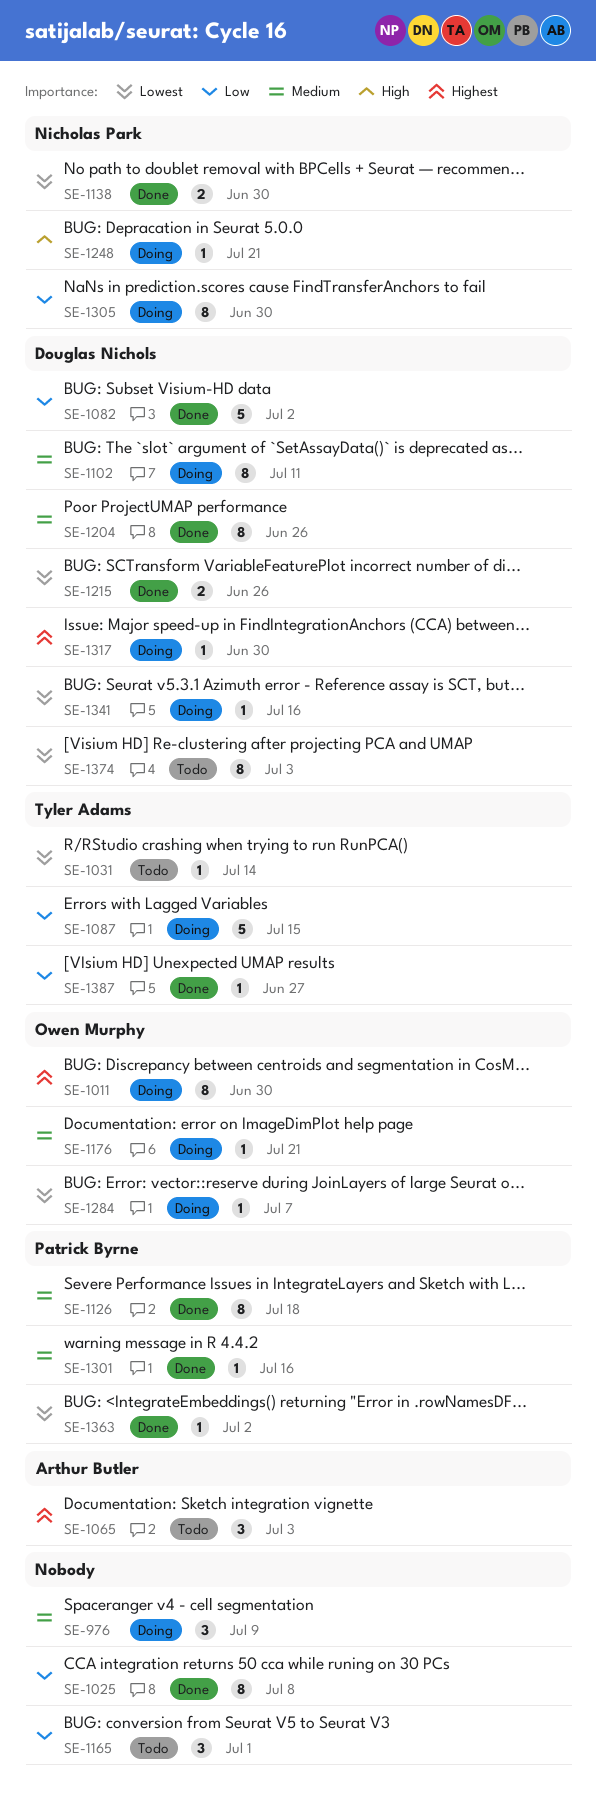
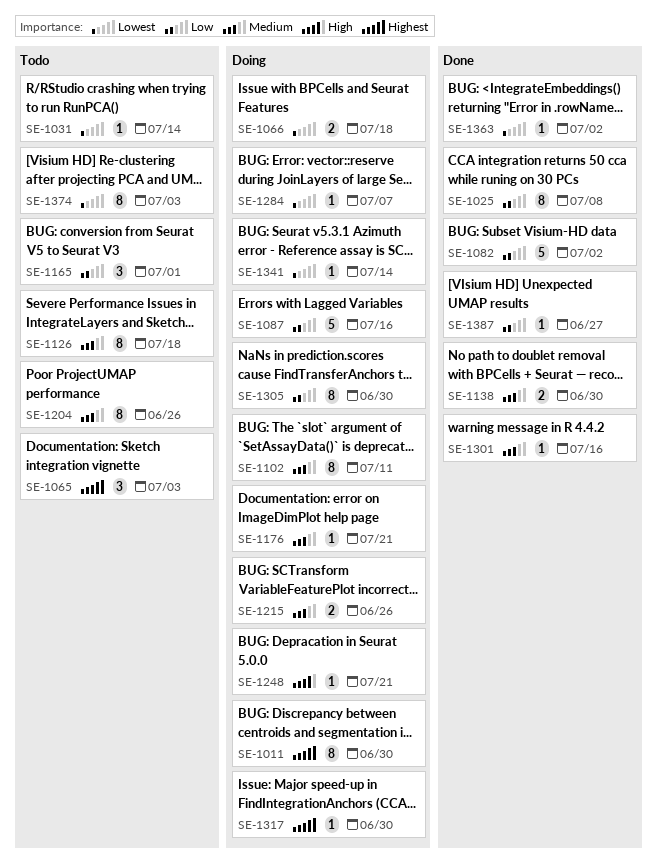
SE-976: present -> none
SE-1066: none -> present
SE-1087, due: Jul 15 -> Jul 16
SE-1126, status: Done -> Todo
SE-1138, priority: Lowest -> Medium
SE-1204, status: Done -> Todo
SE-1215, status: Done -> Doing
SE-1215, priority: Lowest -> Medium
SE-1341, due: Jul 16 -> Jul 14

